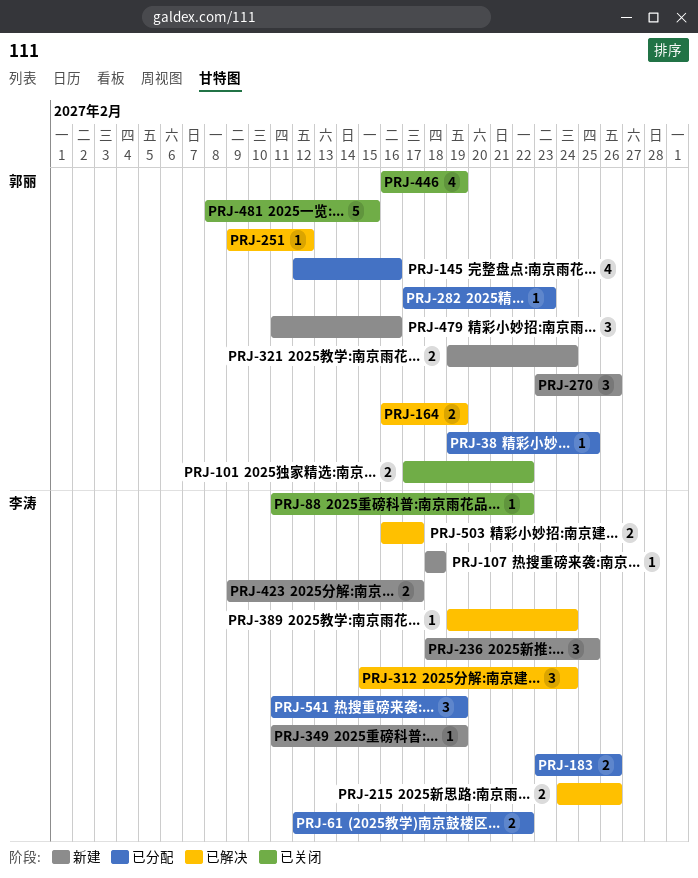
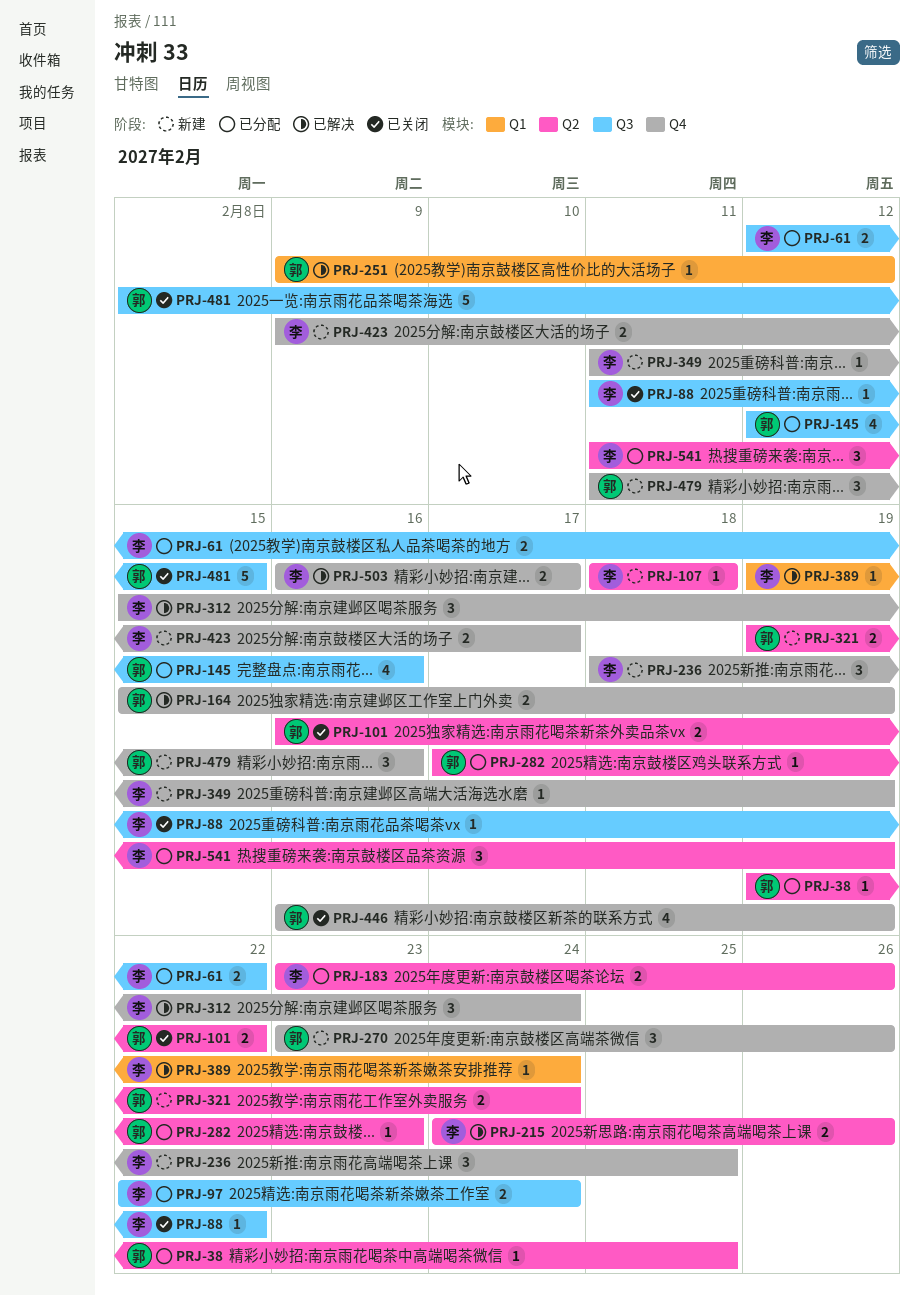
PRJ-97: none -> present
PRJ-101, start: Feb 17 -> Feb 16
PRJ-164, start: Feb 16 -> Feb 15

